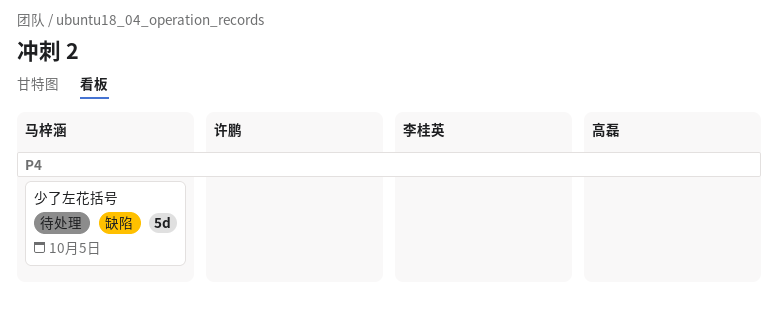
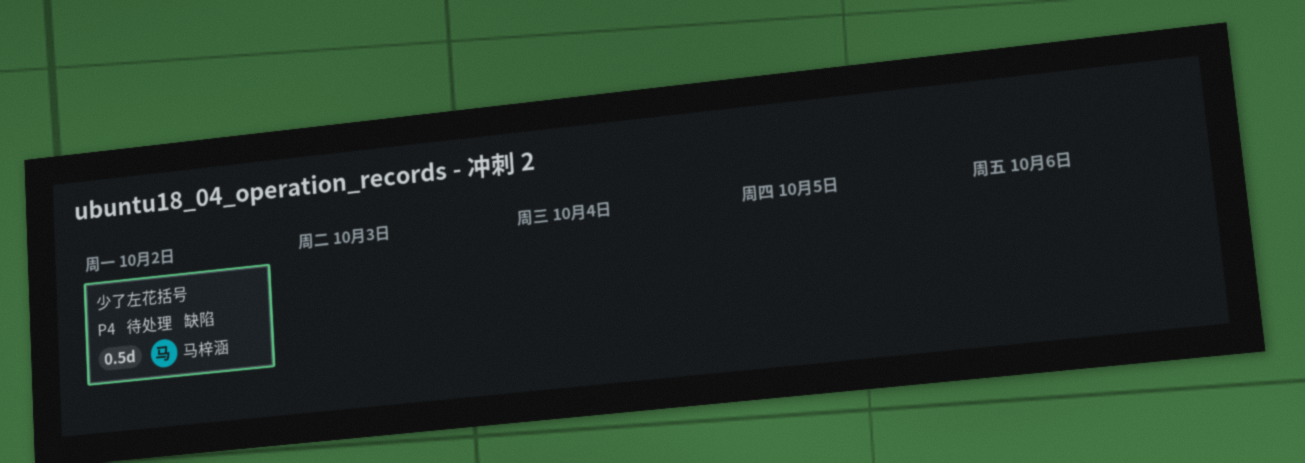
少了左花括号, estimate: 5d -> 0.5d
少了左花括号, due: Oct 5 -> Oct 2

